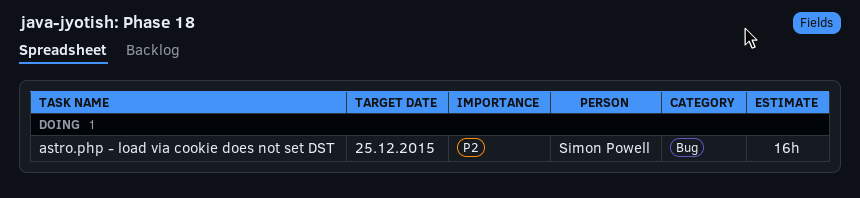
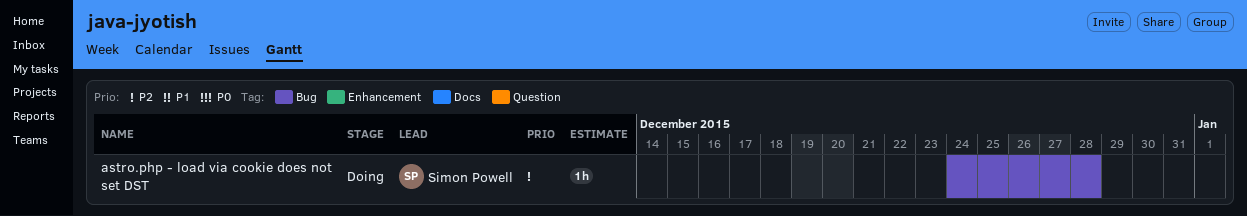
astro.php - load via cookie does not set DST, estimate: 16h -> 1h
astro.php - load via cookie does not set DST, due: Dec 25 -> Dec 28

